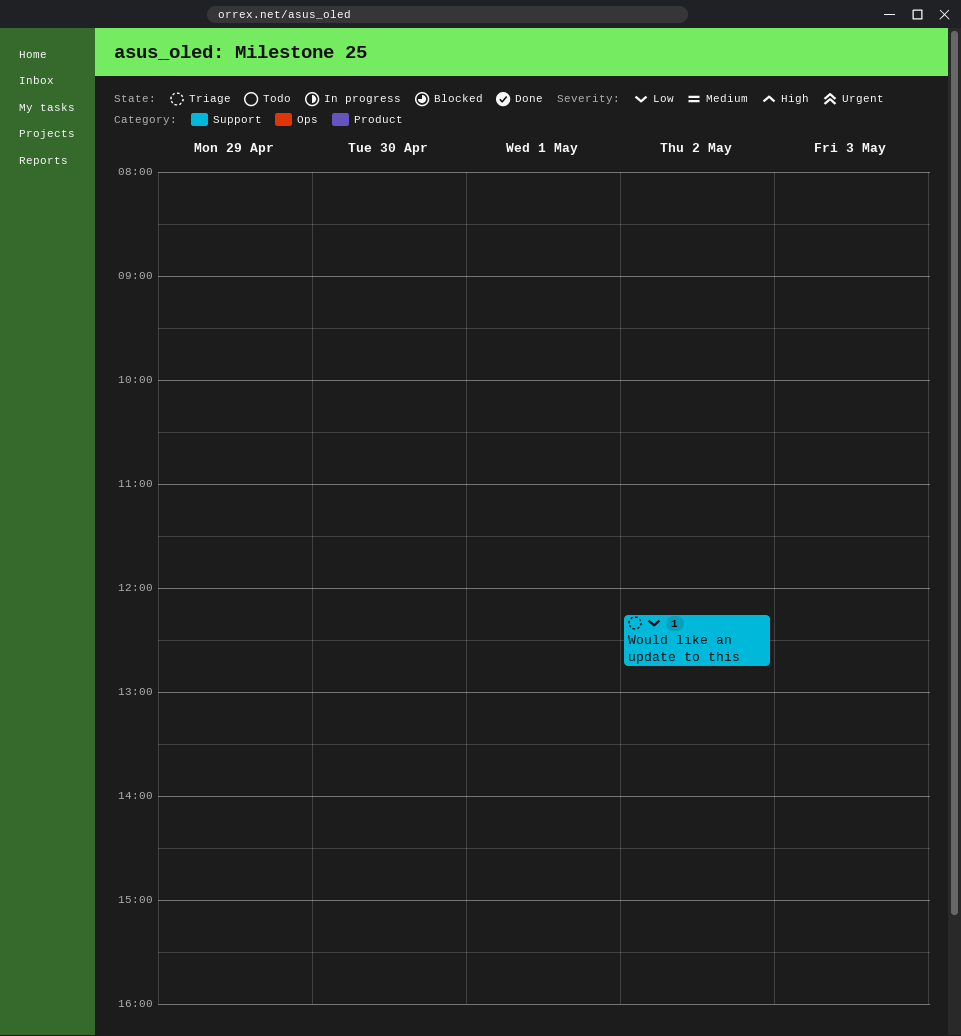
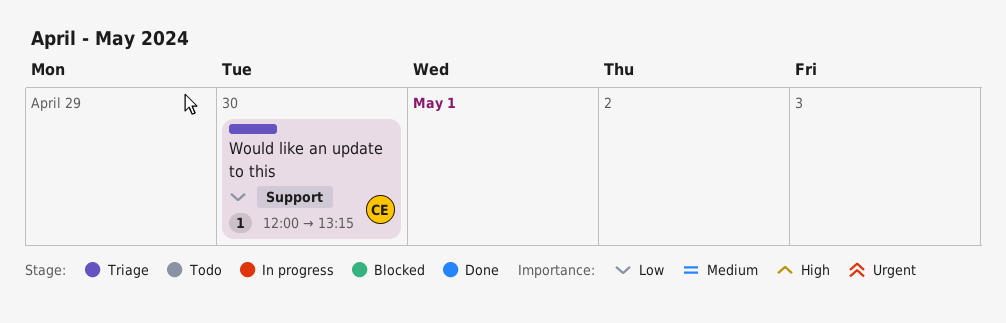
Would like an update to this, day: May 2 -> Apr 30
Would like an update to this, begins: 12:15 -> 12:00
Would like an update to this, ends: 12:45 -> 13:15

